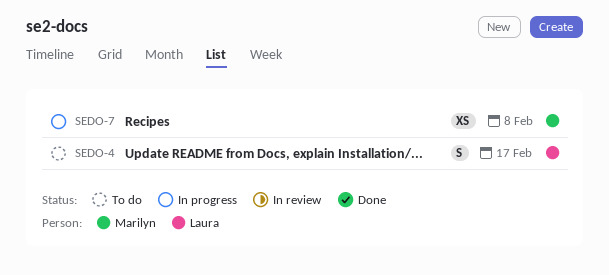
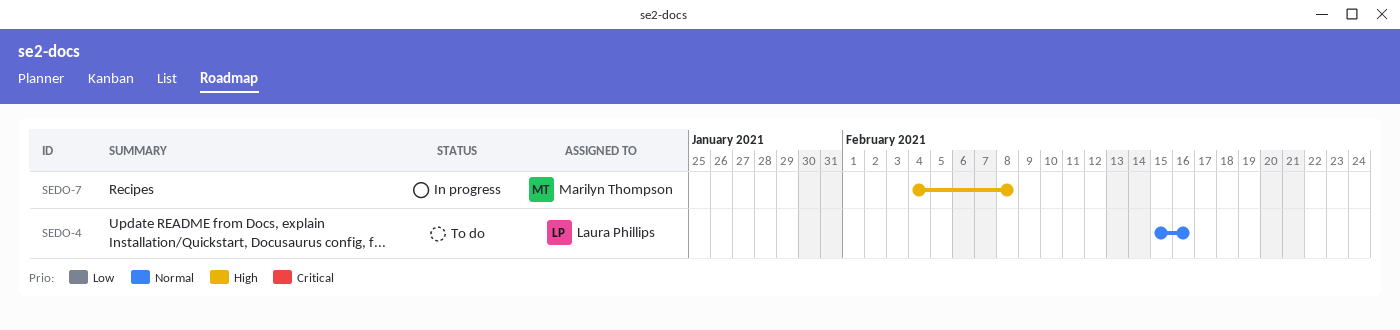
SEDO-4, due: Feb 17 -> Feb 16

